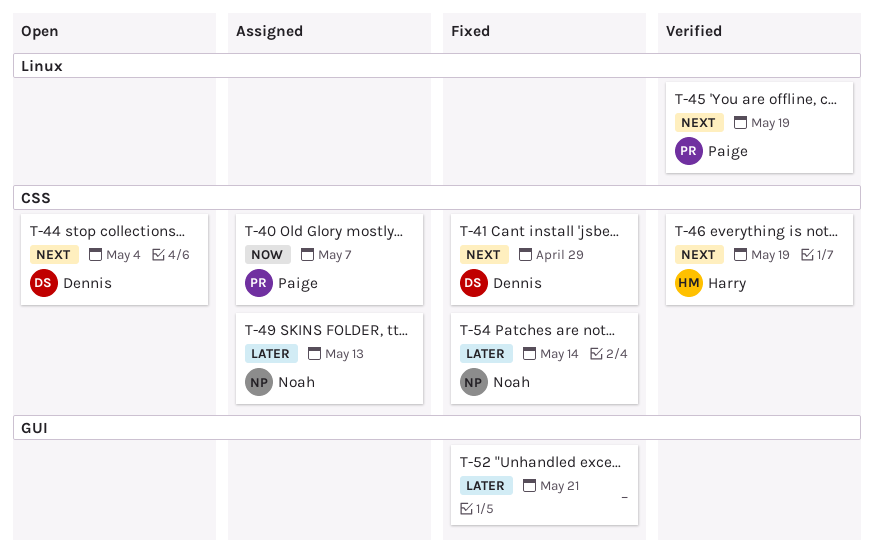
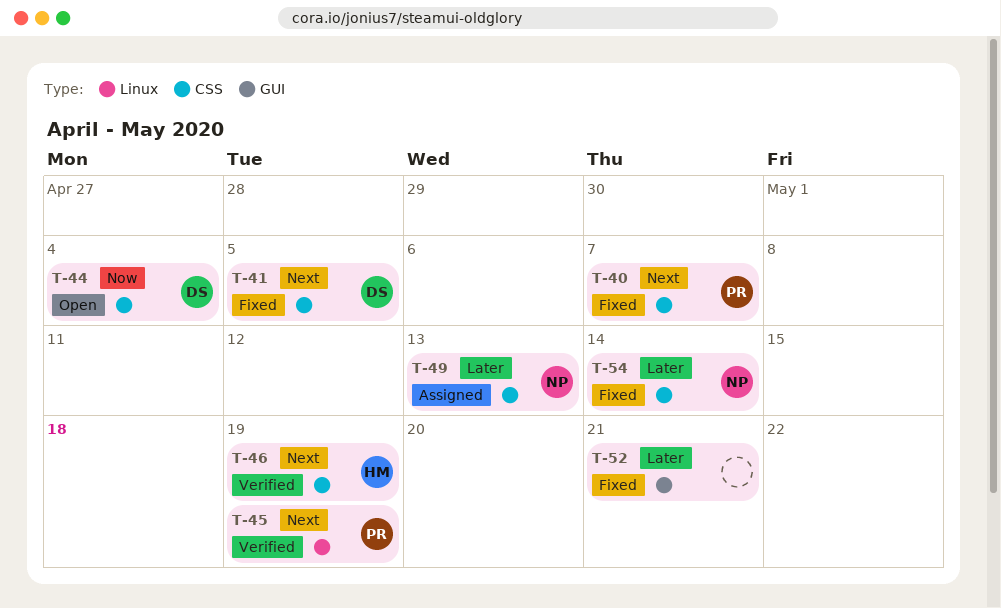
T-40, status: Assigned -> Fixed
T-40, priority: Now -> Next
T-41, due: Apr 29 -> May 5
T-44, priority: Next -> Now

